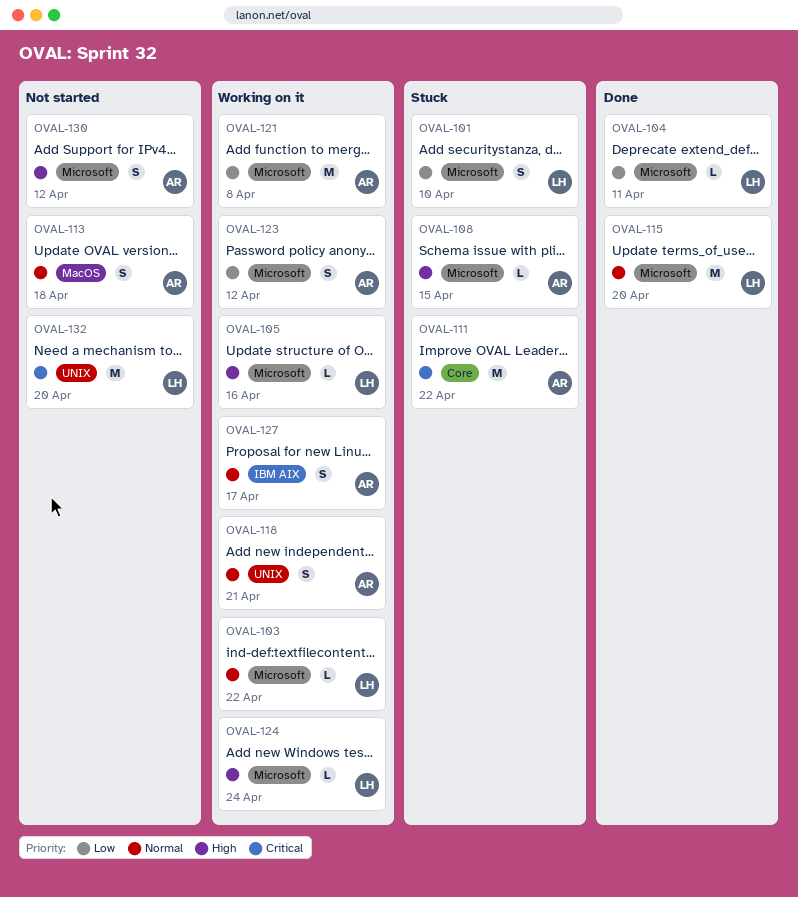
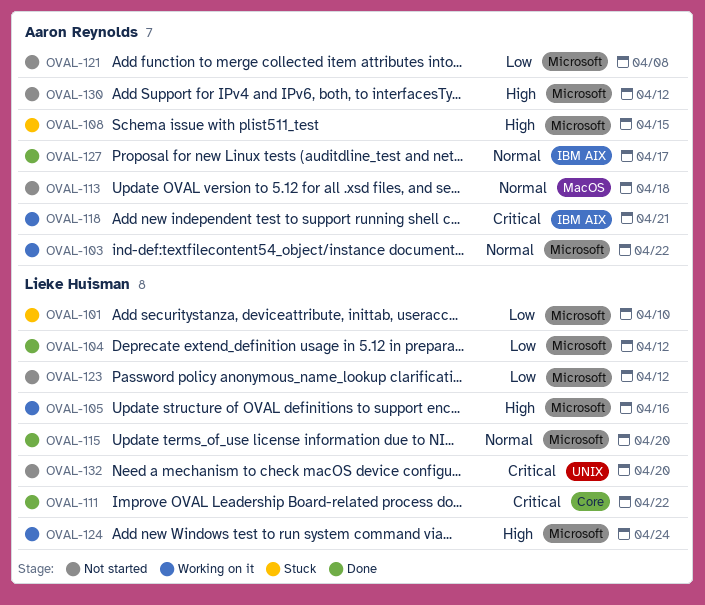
OVAL-103, owner: Lieke Huisman -> Aaron Reynolds
OVAL-104, due: Apr 11 -> Apr 12
OVAL-111, status: Stuck -> Done
OVAL-111, owner: Aaron Reynolds -> Lieke Huisman
OVAL-118, priority: Normal -> Critical
OVAL-118, label: UNIX -> IBM AIX
OVAL-121, status: Working on it -> Not started
OVAL-123, status: Working on it -> Not started
OVAL-123, owner: Aaron Reynolds -> Lieke Huisman
OVAL-127, status: Working on it -> Done

